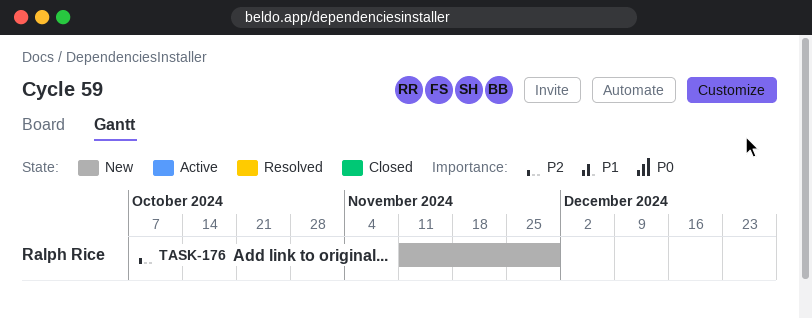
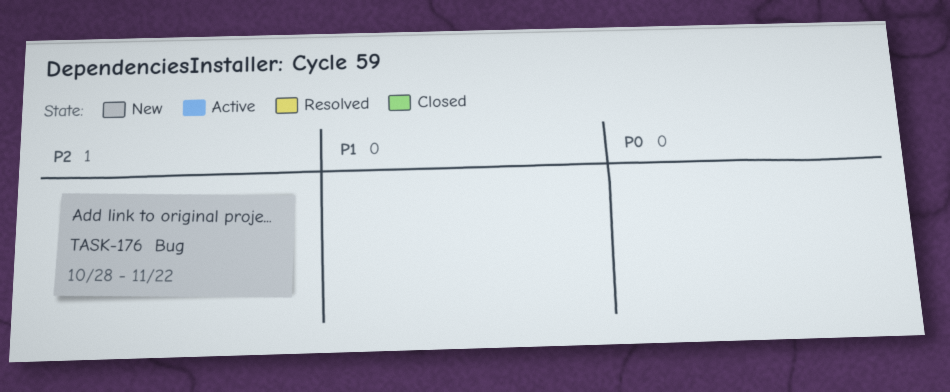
TASK-176, start: Nov 11 -> Oct 28
TASK-176, due: Nov 29 -> Nov 22

